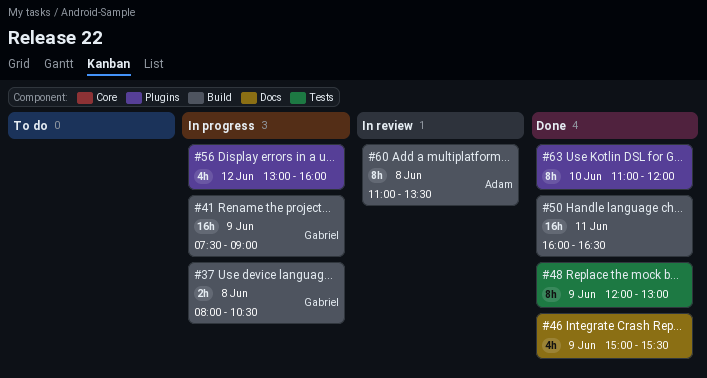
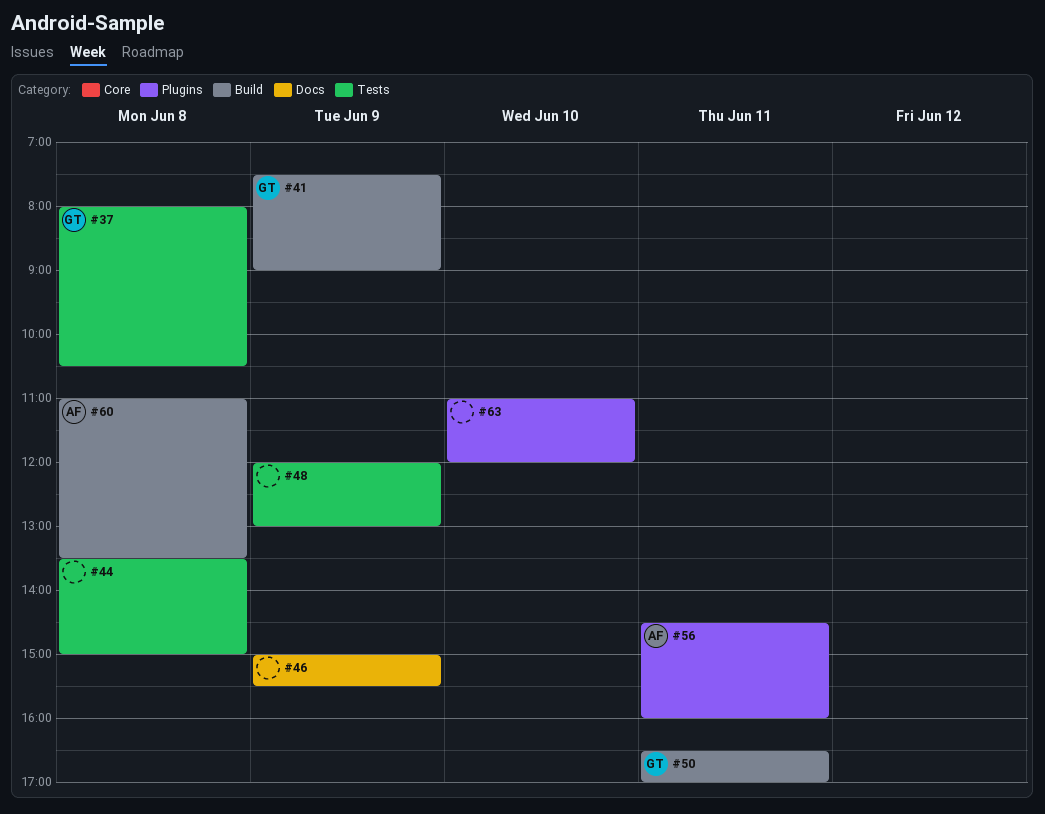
#37, label: Build -> Tests
#44: none -> present
#50, owner: none -> Gabriel
#50, begins: 16:00 -> 16:30
#50, ends: 16:30 -> 17:00
#56, owner: none -> Adam
#56, day: Jun 12 -> Jun 11
#56, begins: 13:00 -> 14:30

